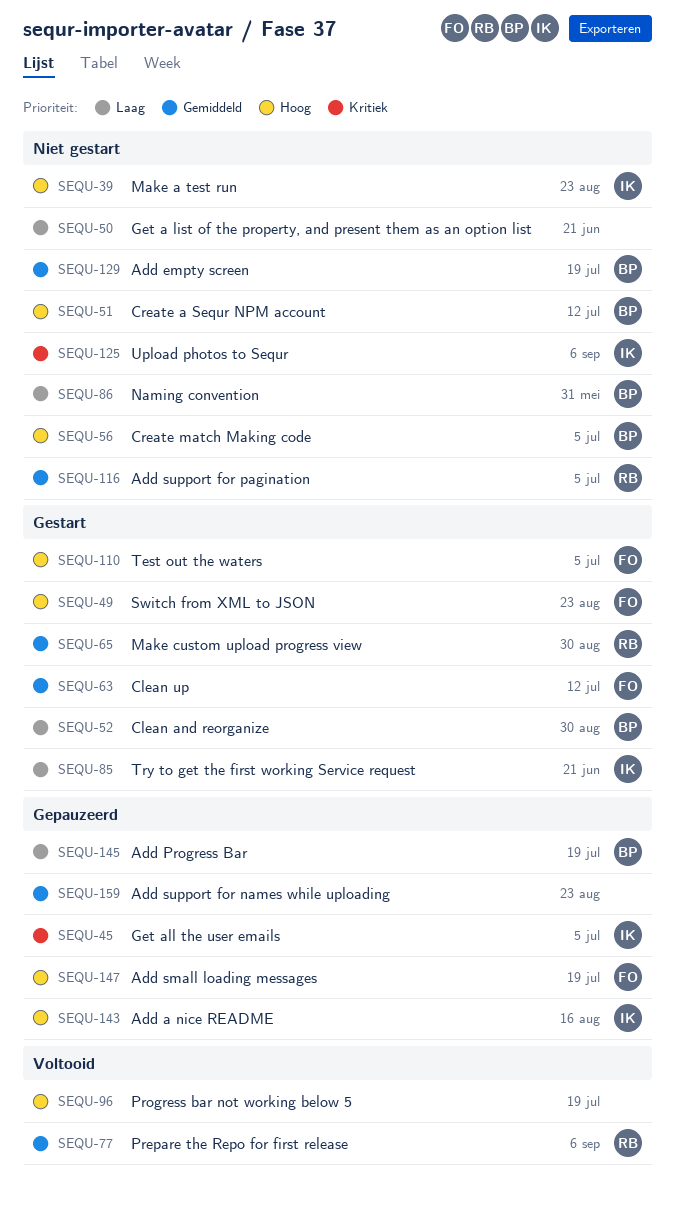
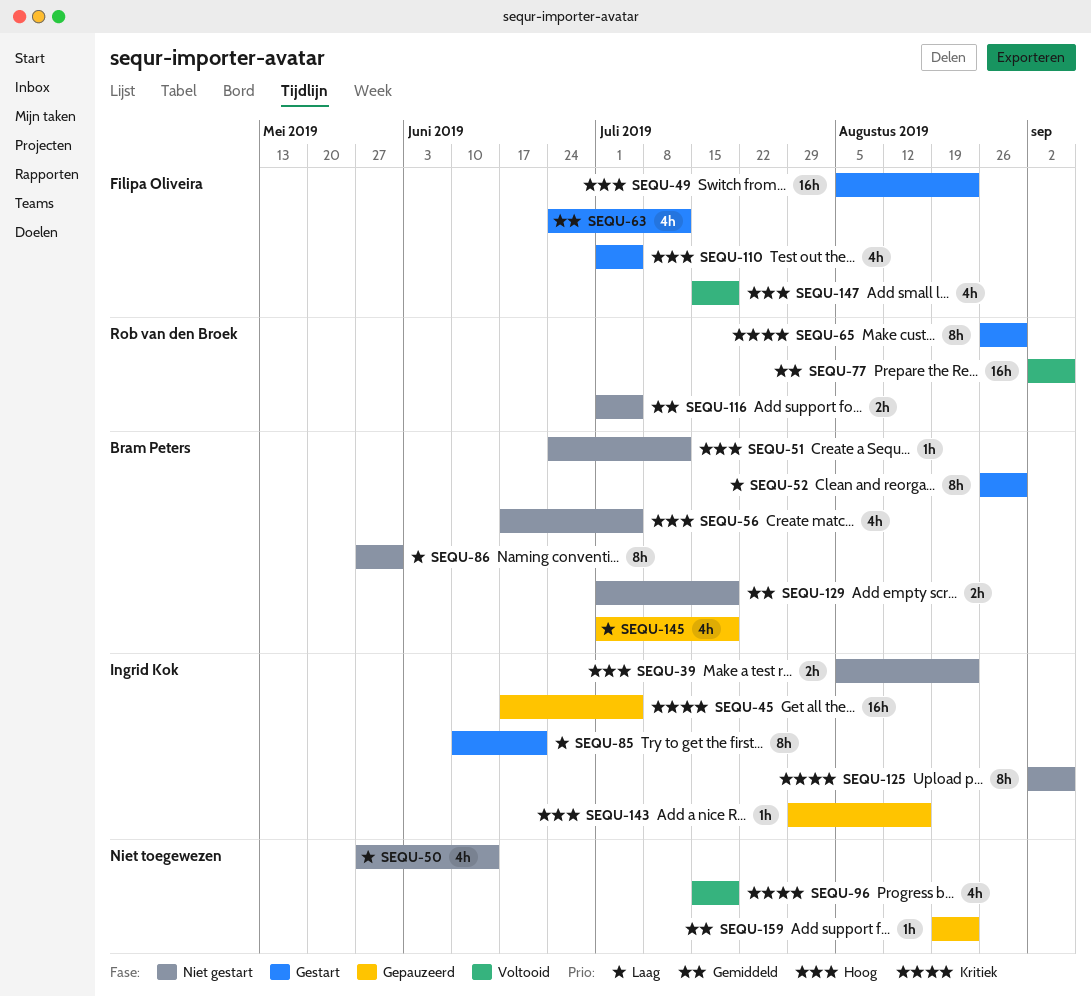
SEQU-50, due: Jun 21 -> Jun 14
SEQU-65, priority: Gemiddeld -> Kritiek
SEQU-96, priority: Hoog -> Kritiek
SEQU-147, status: Gepauzeerd -> Voltooid

